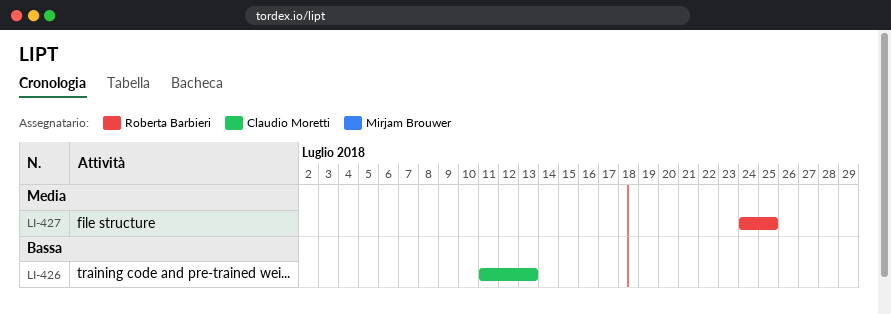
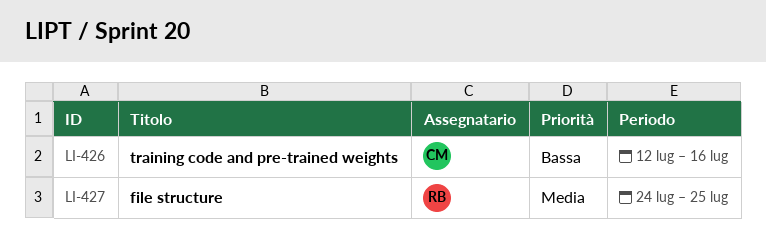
LI-426, start: Jul 11 -> Jul 12
LI-426, due: Jul 13 -> Jul 16

